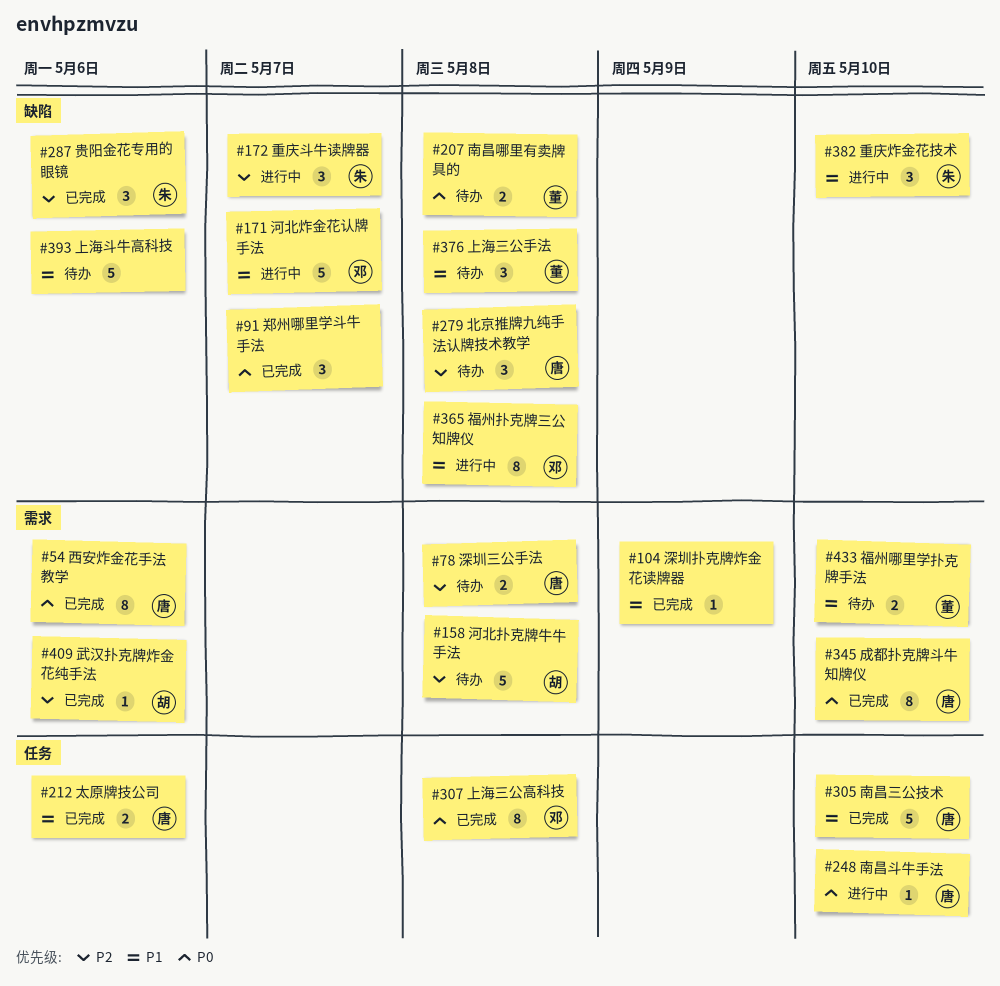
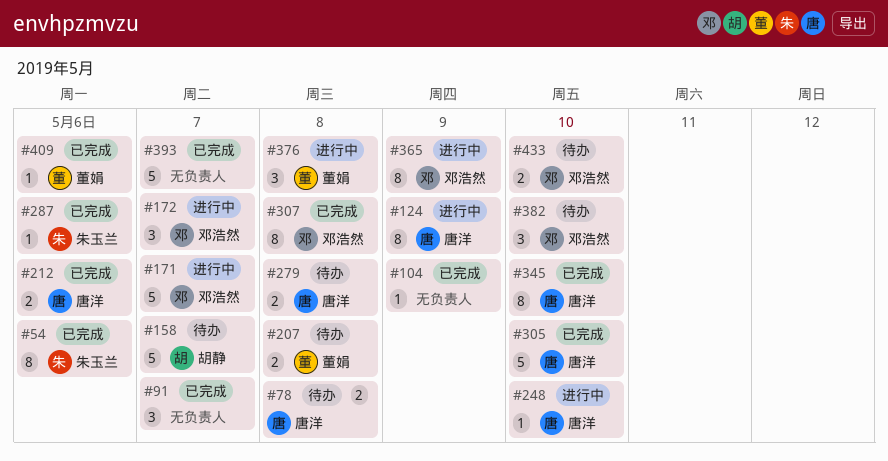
#54, owner: 唐洋 -> 朱玉兰
#124: none -> present
#158, due: May 8 -> May 7
#172, owner: 朱玉兰 -> 邓浩然
#279, estimate: 3 -> 2
#287, estimate: 3 -> 1
#365, due: May 8 -> May 9
#376, status: 待办 -> 进行中
#382, status: 进行中 -> 待办
#382, owner: 朱玉兰 -> 邓浩然
#393, status: 待办 -> 已完成
#393, due: May 6 -> May 7
#409, owner: 胡静 -> 董娟
#433, owner: 董娟 -> 邓浩然

